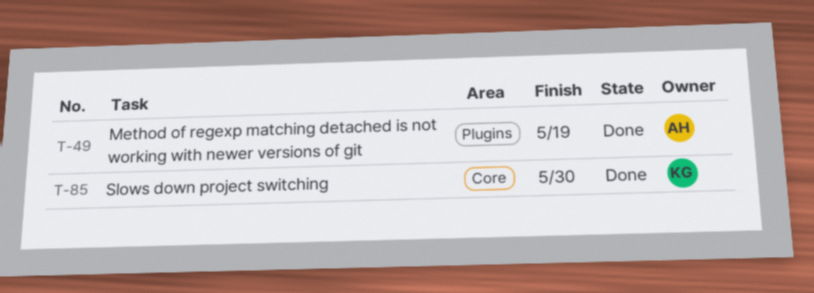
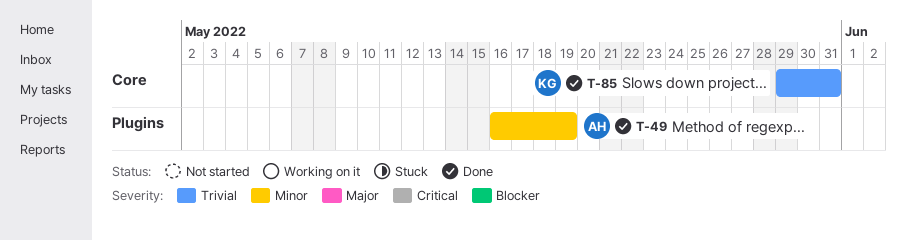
T-85, due: May 30 -> May 31

